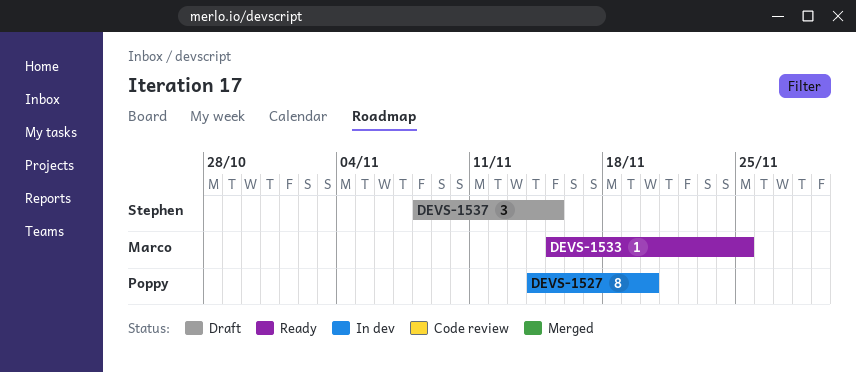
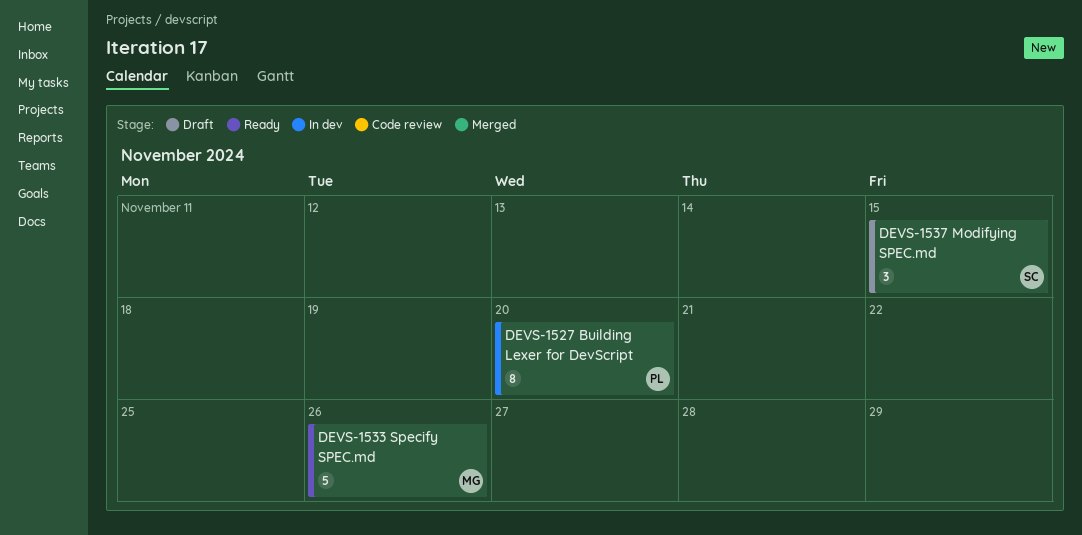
DEVS-1533, estimate: 1 -> 5
DEVS-1533, due: Nov 25 -> Nov 26

